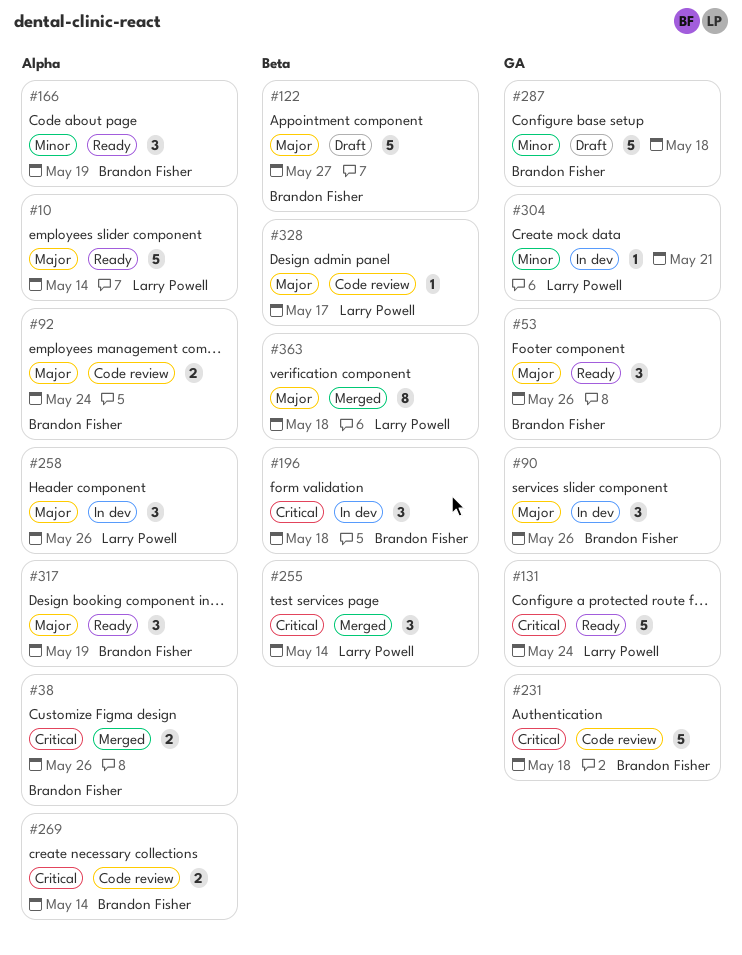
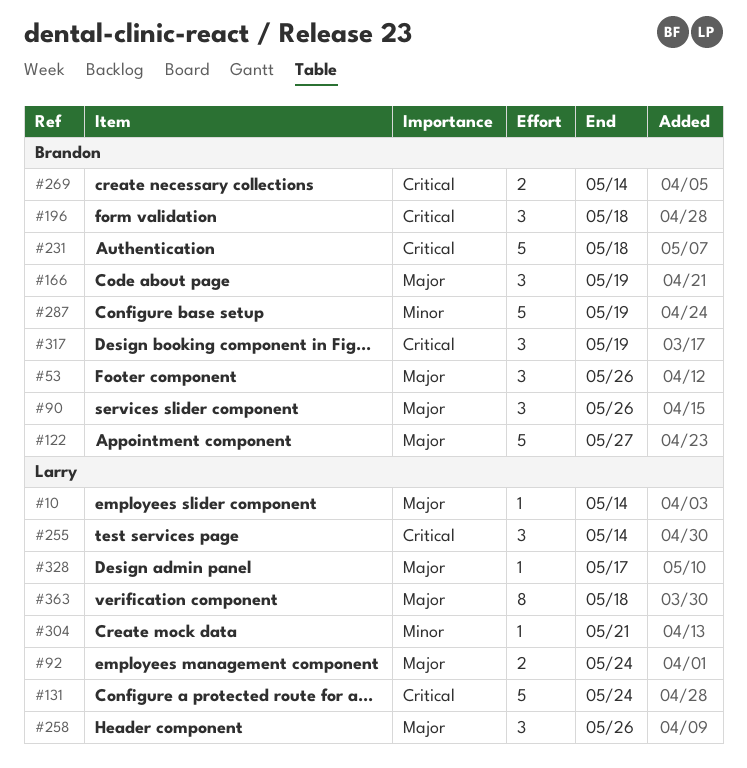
#10, estimate: 5 -> 1
#38: present -> none
#92, owner: Brandon Fisher -> Larry Powell
#166, priority: Minor -> Major
#287, due: May 18 -> May 19
#317, priority: Major -> Critical

